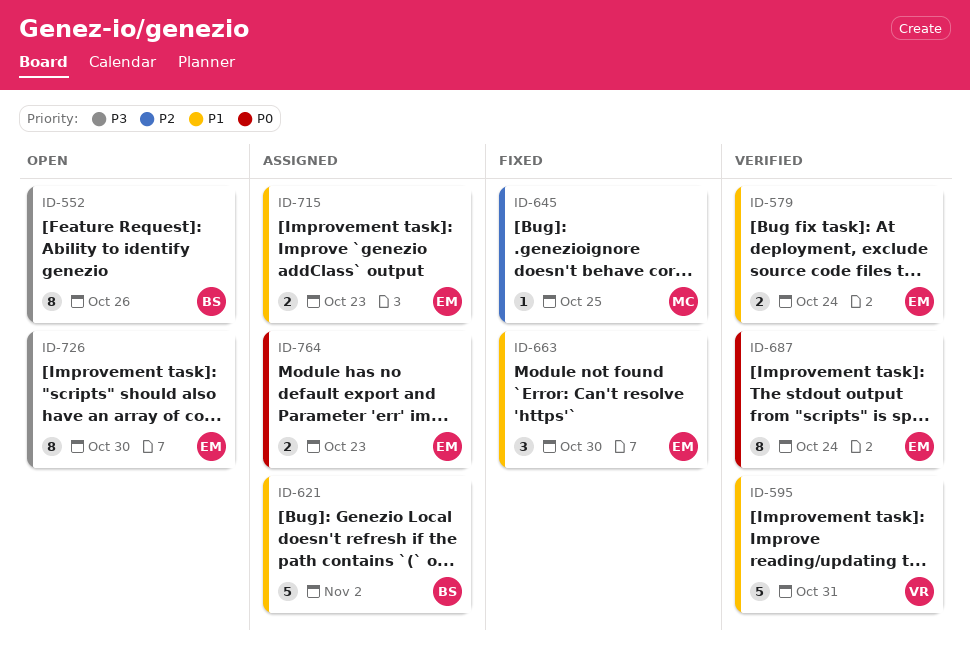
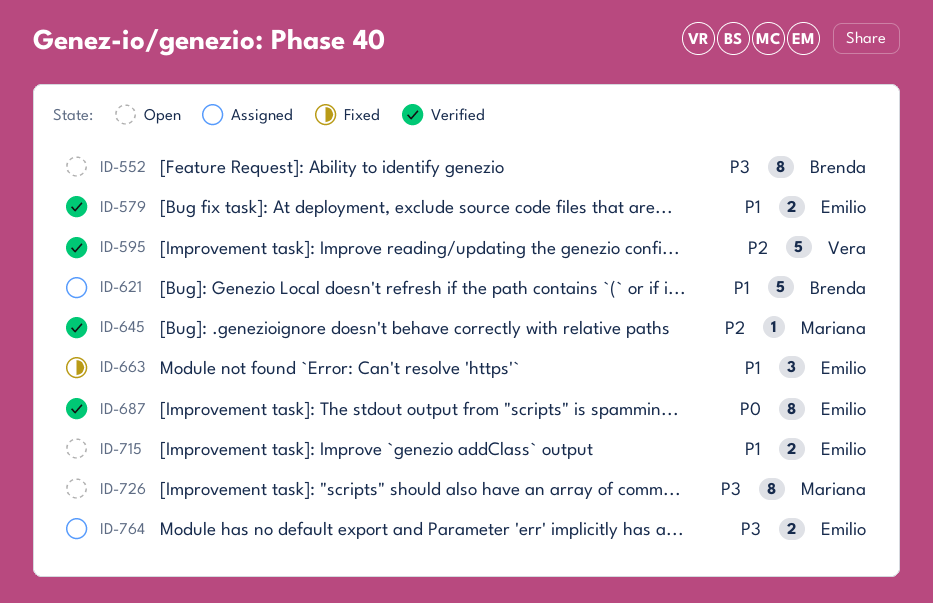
ID-595, priority: P1 -> P2
ID-645, status: Fixed -> Verified
ID-715, status: Assigned -> Open
ID-726, owner: Emilio -> Mariana
ID-764, priority: P0 -> P3

